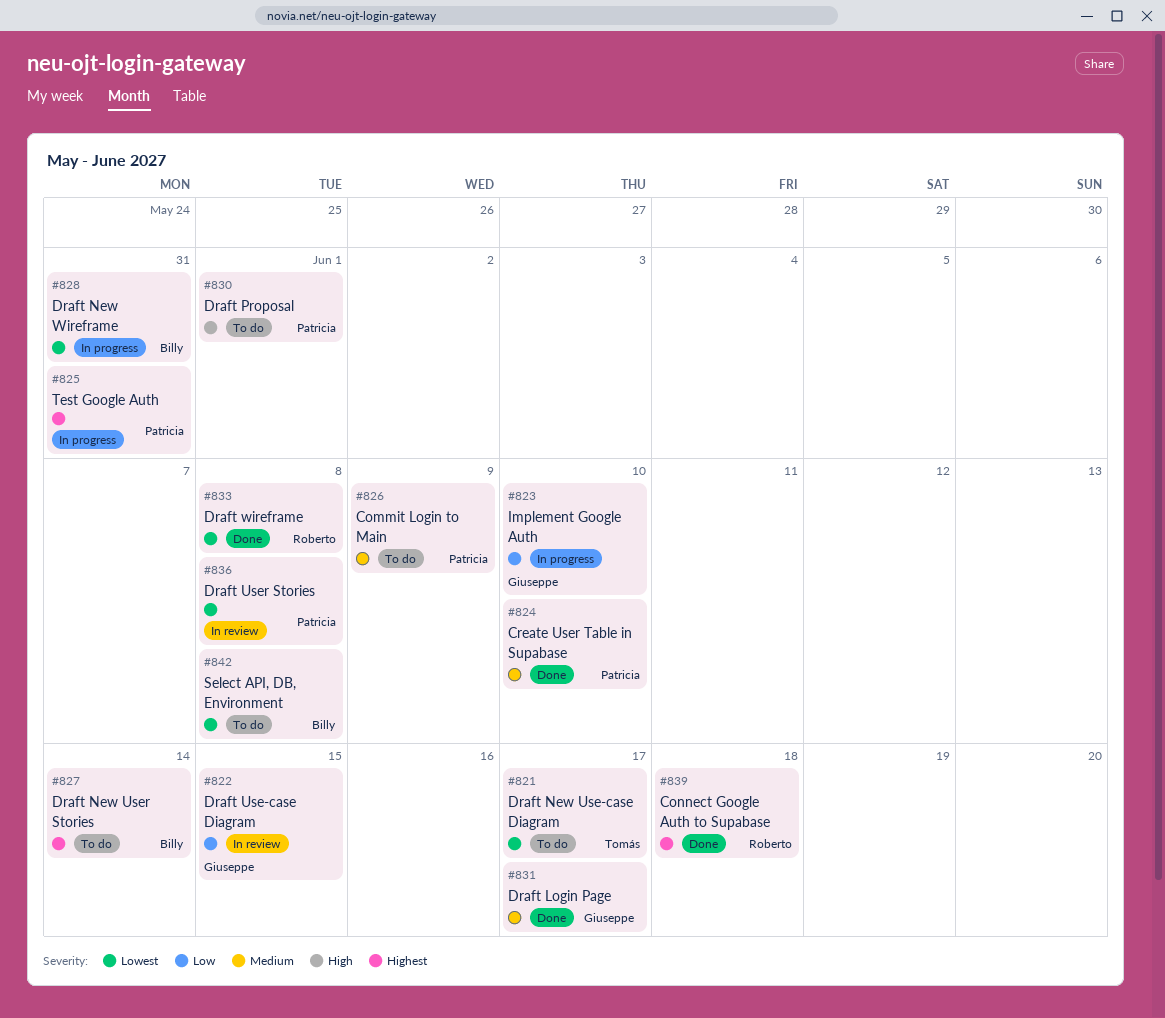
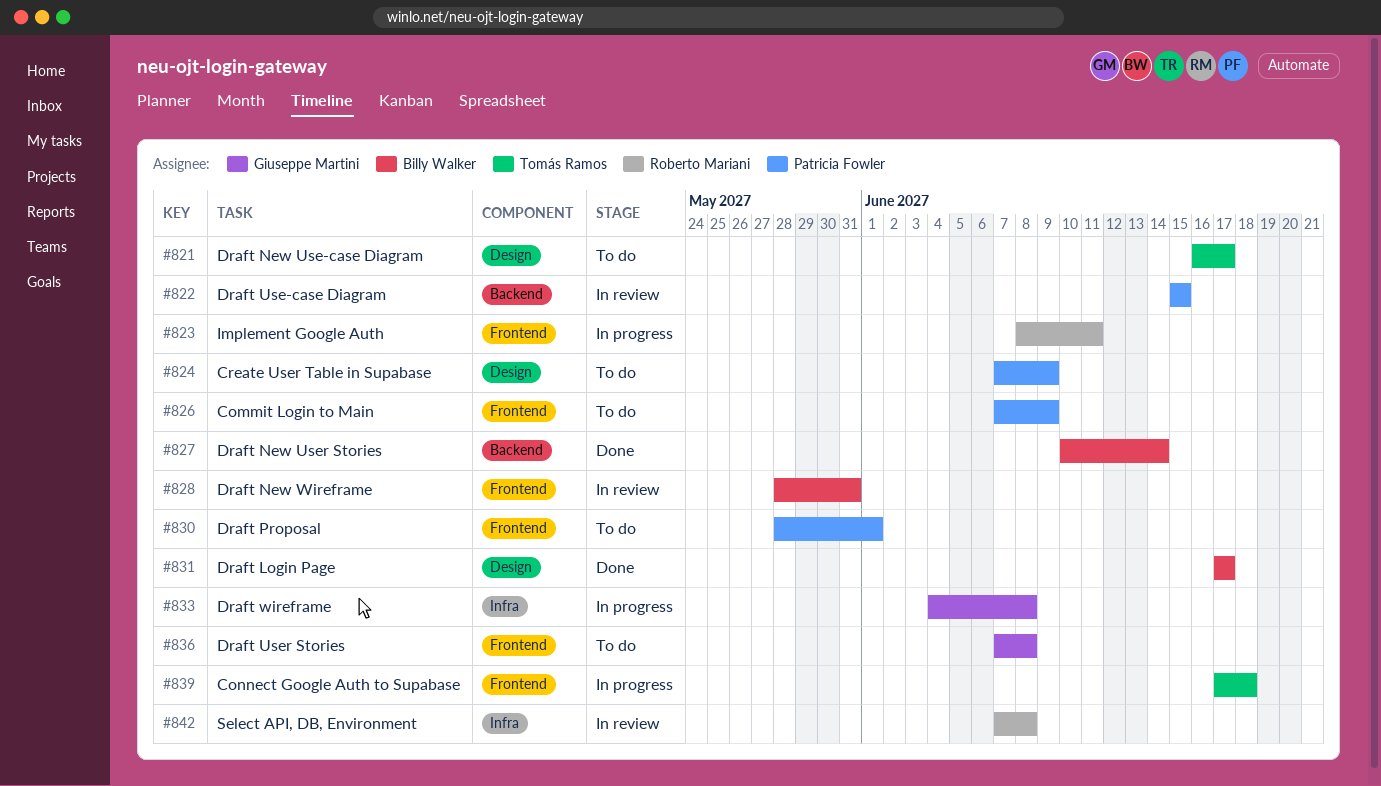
#822, owner: Giuseppe Martini -> Patricia Fowler
#823, owner: Giuseppe Martini -> Roberto Mariani
#823, due: Jun 10 -> Jun 11
#824, status: Done -> To do
#824, due: Jun 10 -> Jun 9
#825: present -> none
#827, status: To do -> Done
#828, status: In progress -> In review
#831, owner: Giuseppe Martini -> Billy Walker
#833, status: Done -> In progress
#833, owner: Roberto Mariani -> Giuseppe Martini
#836, status: In review -> To do
#836, owner: Patricia Fowler -> Giuseppe Martini
#839, status: Done -> In progress
#839, owner: Roberto Mariani -> Tomás Ramos
#842, status: To do -> In review
#842, owner: Billy Walker -> Roberto Mariani

